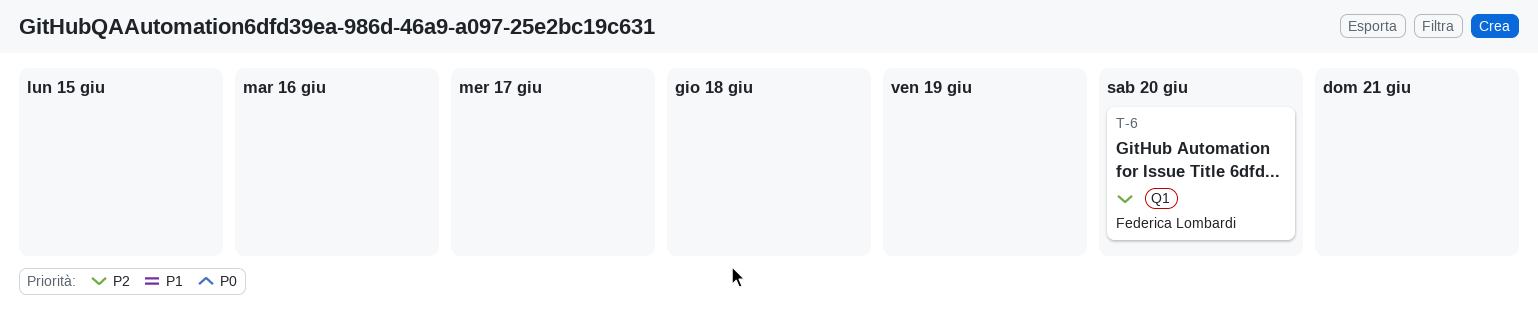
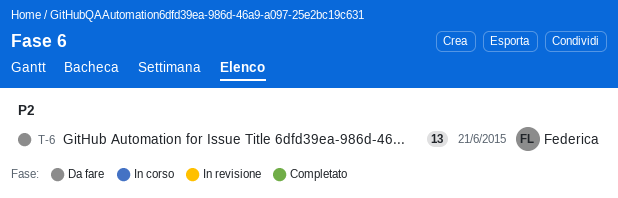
T-6, due: Jun 20 -> Jun 21

